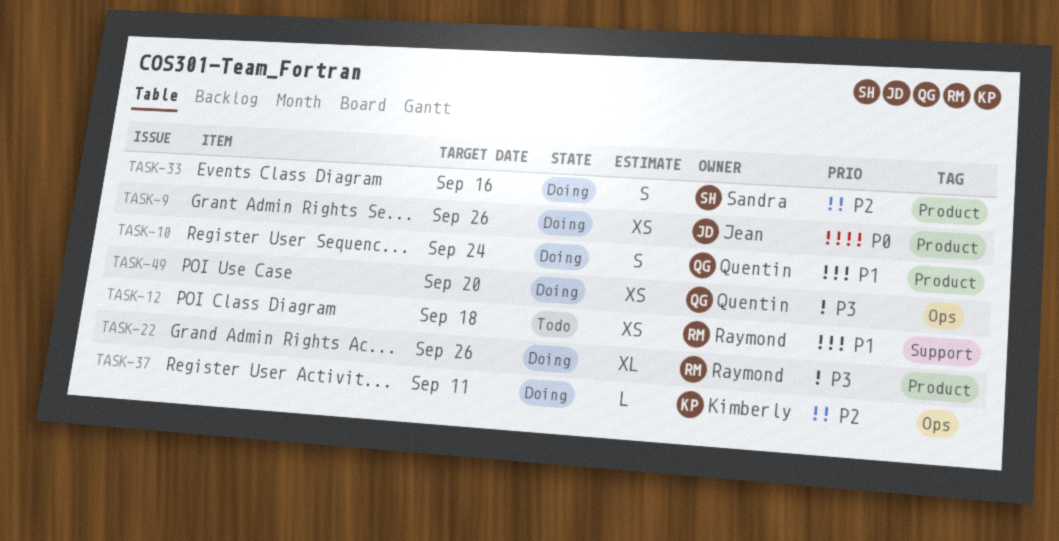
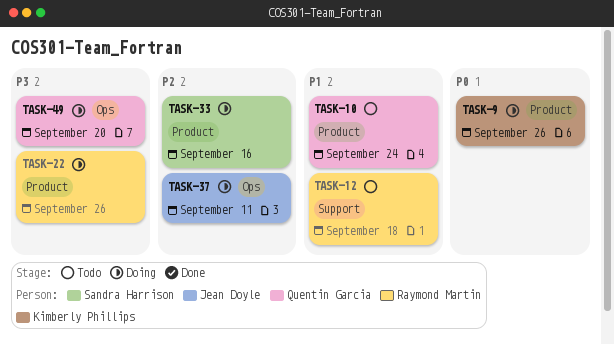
TASK-9, owner: Jean Doyle -> Kimberly Phillips
TASK-10, status: Doing -> Todo
TASK-37, owner: Kimberly Phillips -> Jean Doyle

